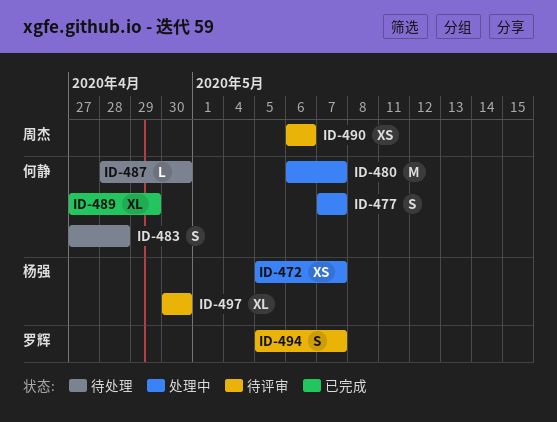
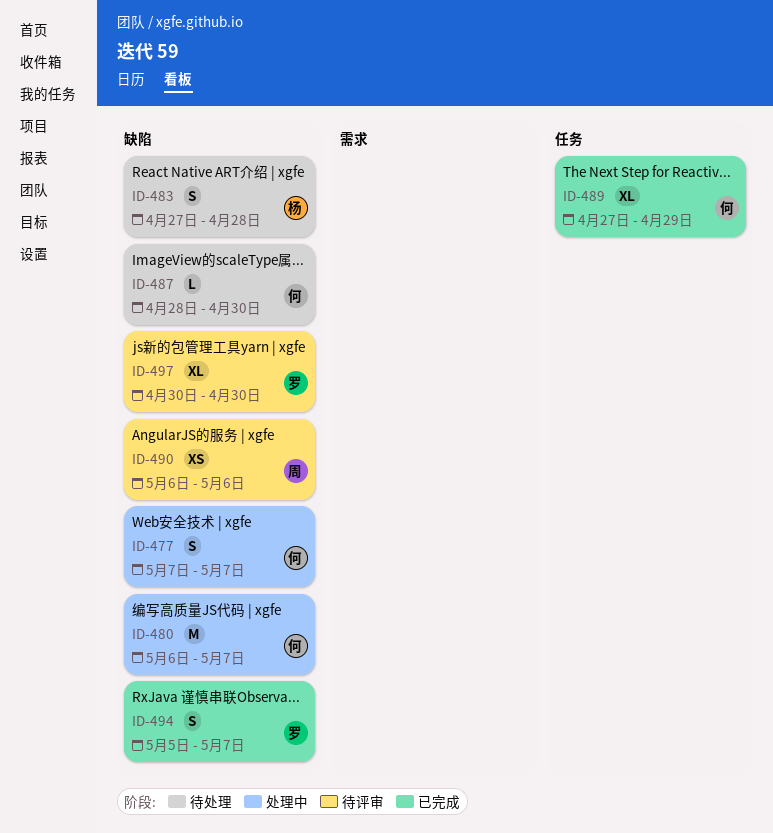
ID-472: present -> none
ID-483, owner: 何静 -> 杨强
ID-494, status: 待评审 -> 已完成
ID-497, owner: 杨强 -> 罗辉

